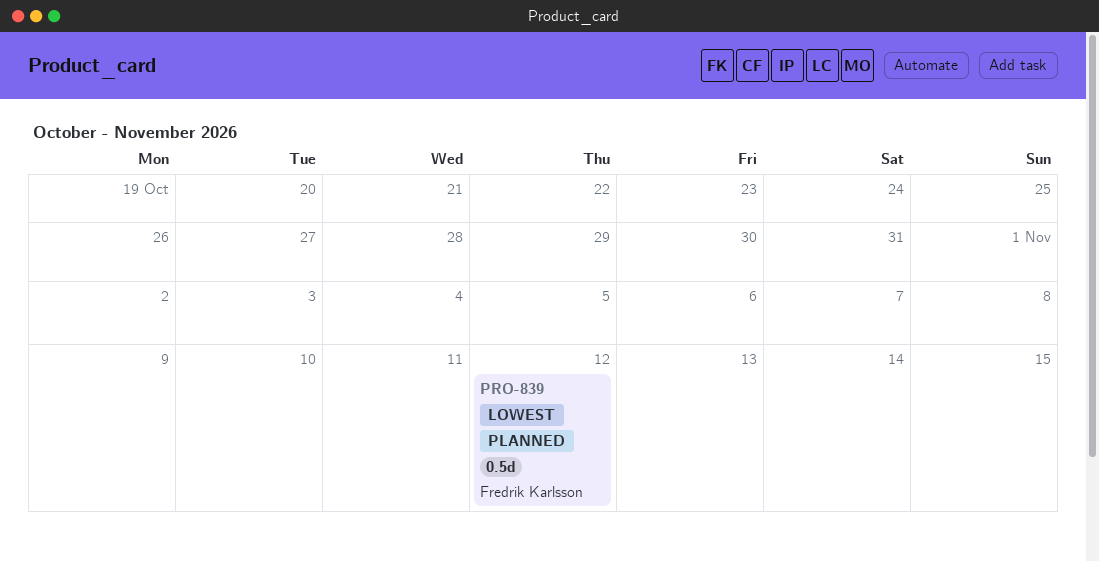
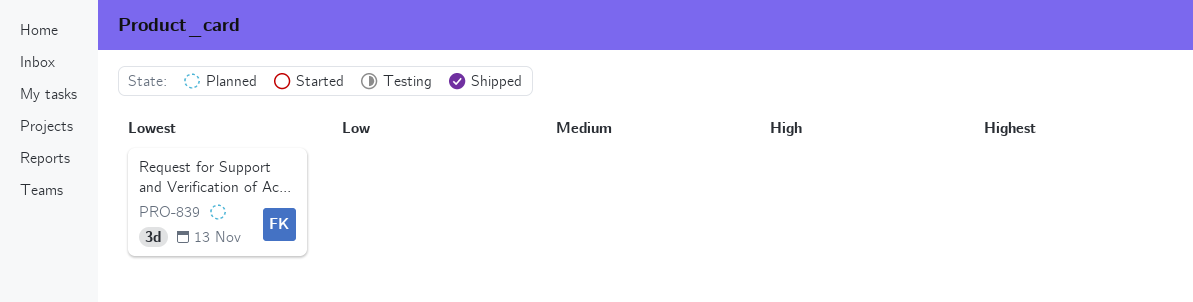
PRO-839, estimate: 0.5d -> 3d
PRO-839, due: Nov 12 -> Nov 13

